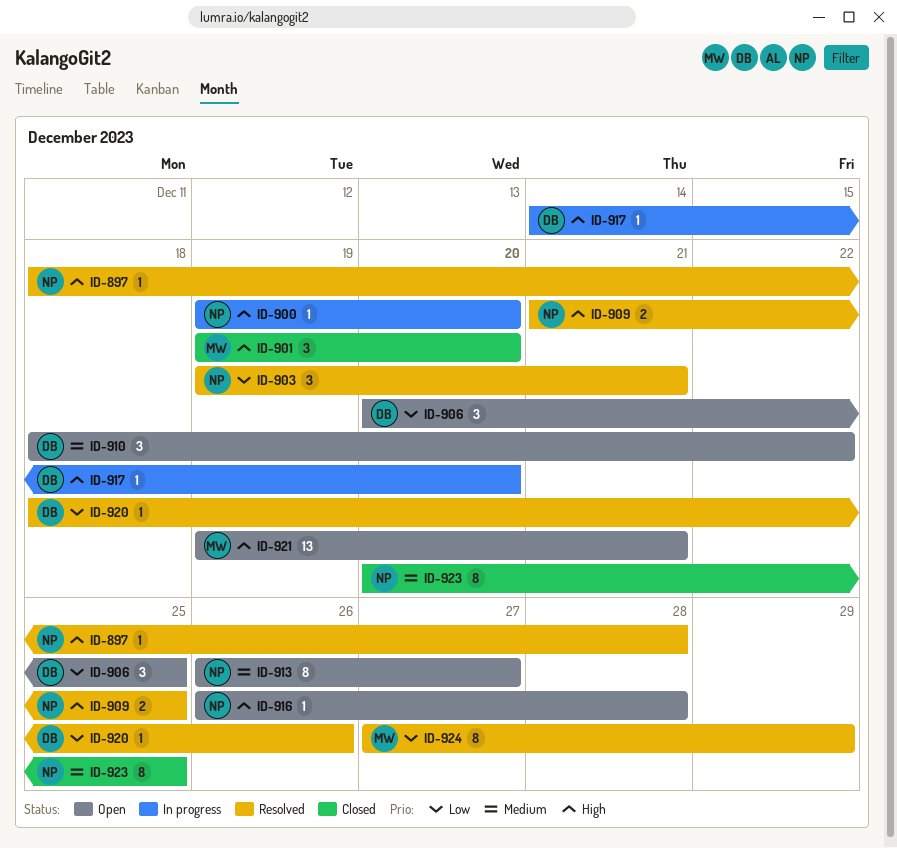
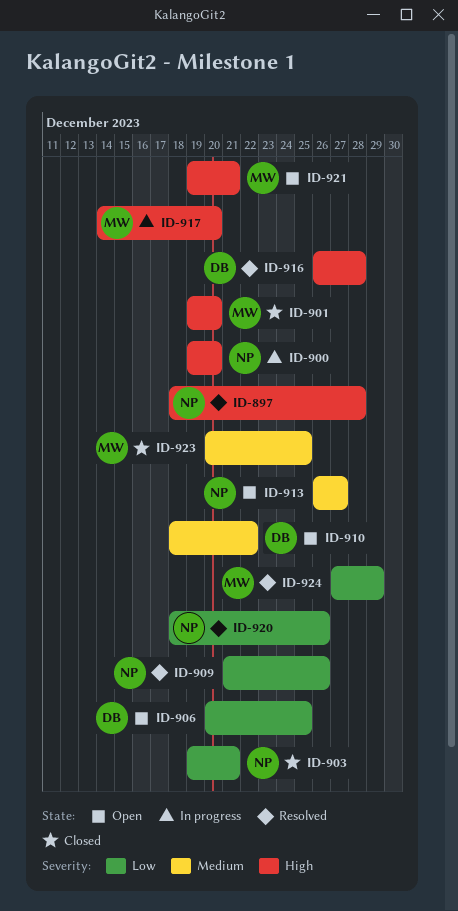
ID-903, status: Resolved -> Closed
ID-909, priority: High -> Low
ID-909, due: Dec 25 -> Dec 26
ID-916, status: Open -> Resolved
ID-916, owner: NP -> DB
ID-917, owner: DB -> MW
ID-920, owner: DB -> NP
ID-923, owner: NP -> MW

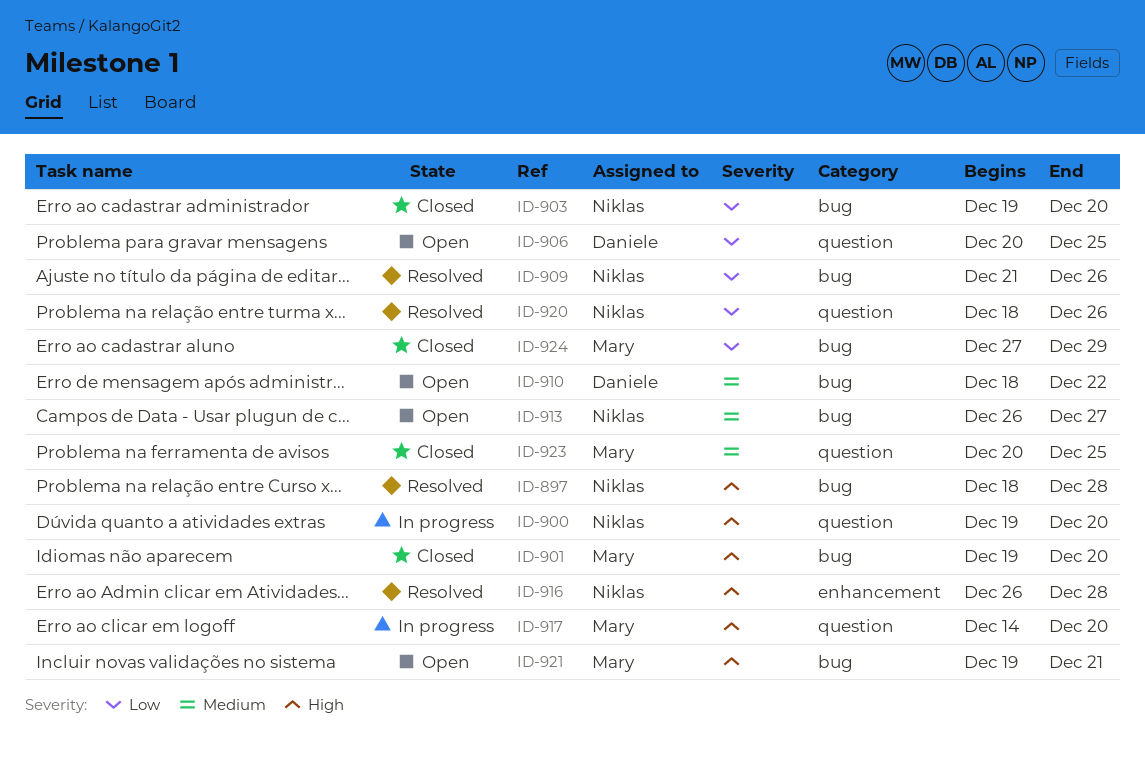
ID-903, due: Dec 21 -> Dec 20
ID-916, owner: Daniele -> Niklas
ID-924, status: Resolved -> Closed

